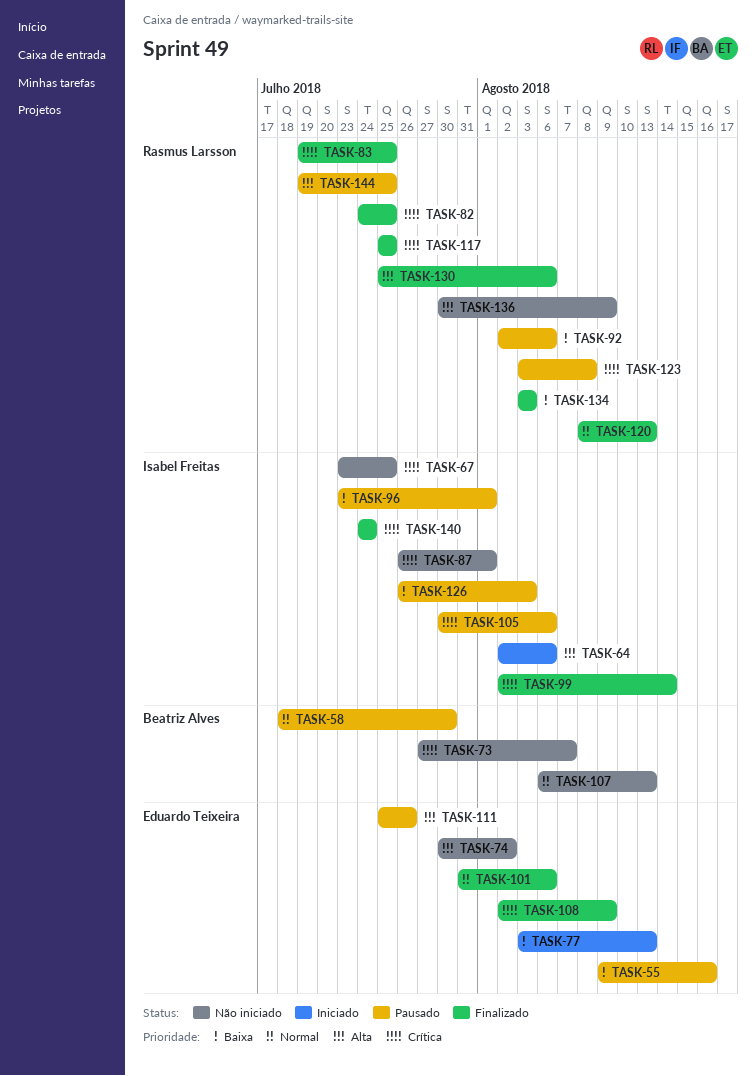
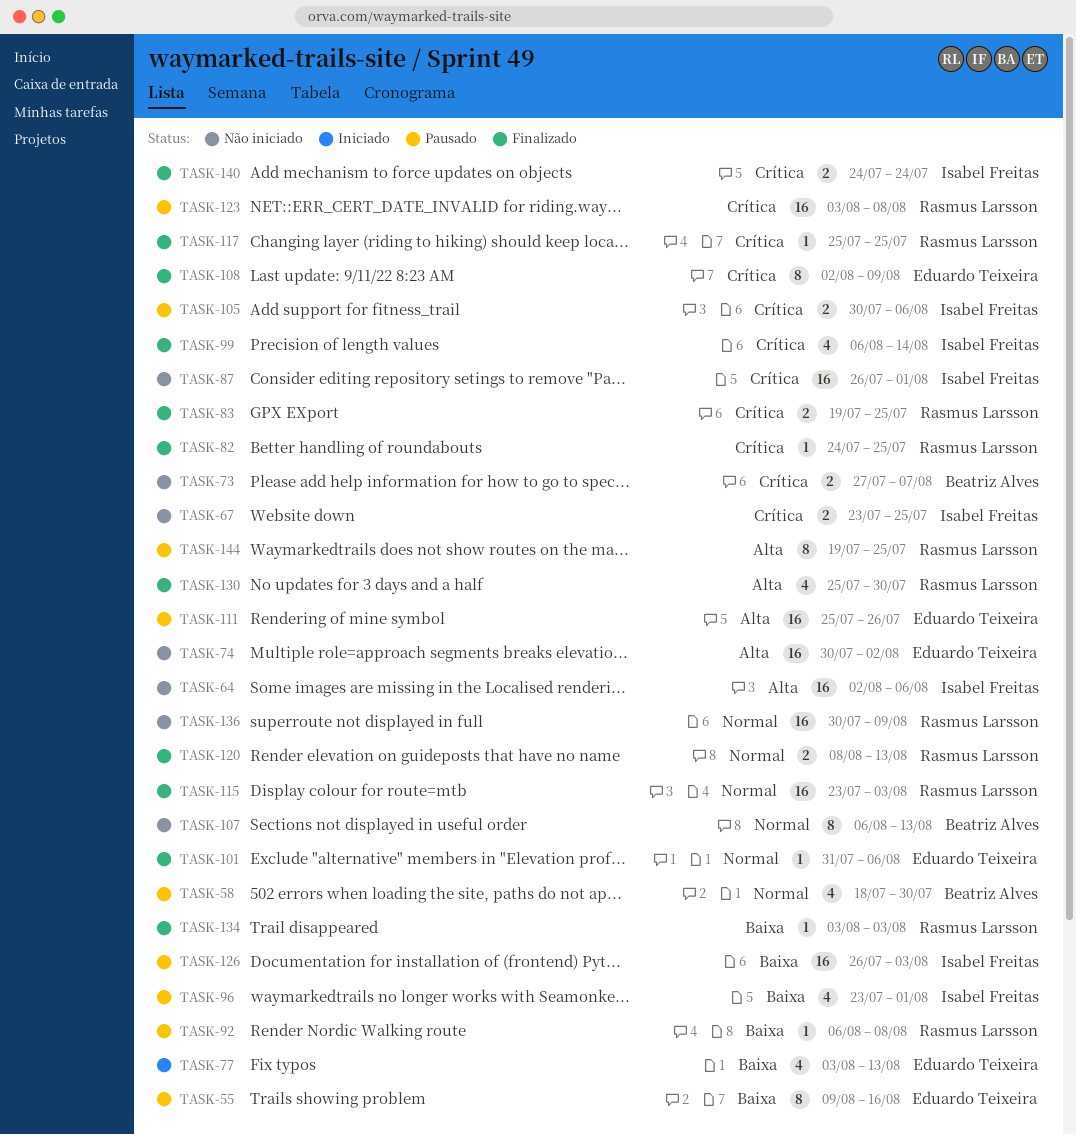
TASK-64, status: Iniciado -> Não iniciado
TASK-92, start: Aug 2 -> Aug 6
TASK-92, due: Aug 6 -> Aug 8
TASK-99, start: Aug 2 -> Aug 6
TASK-115: none -> present
TASK-130, due: Aug 6 -> Jul 30
TASK-136, priority: Alta -> Normal

